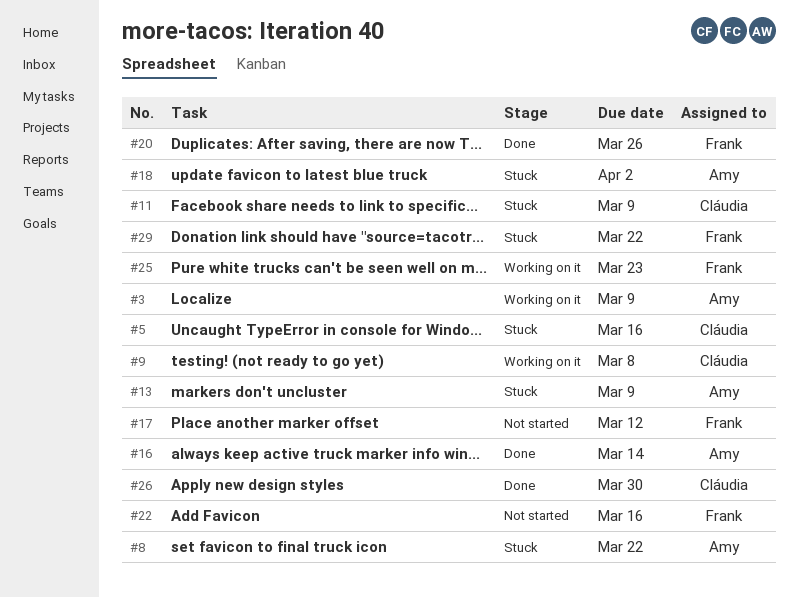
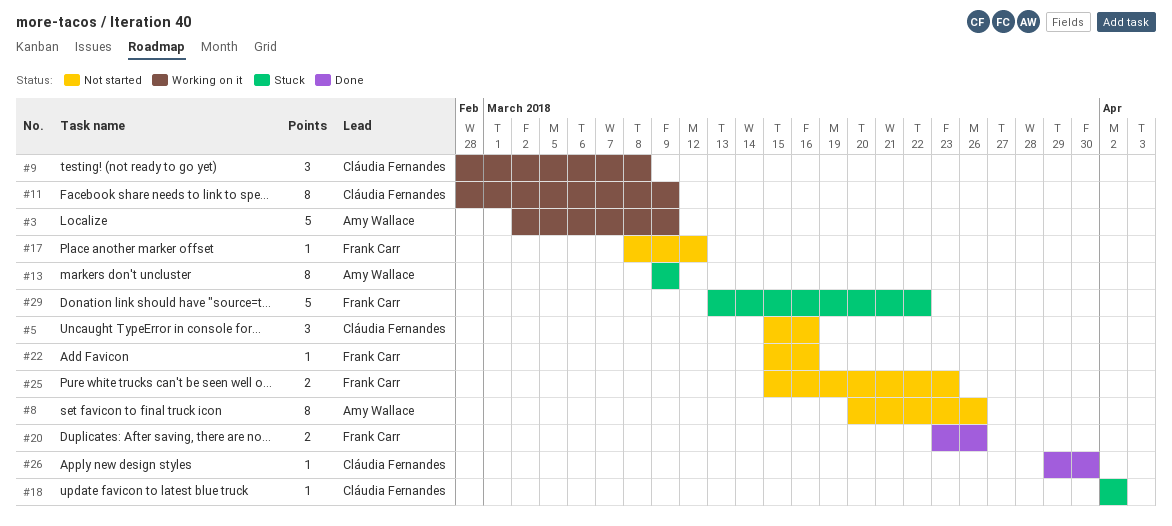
#5, status: Stuck -> Not started
#8, status: Stuck -> Not started
#8, due: Mar 22 -> Mar 26
#11, status: Stuck -> Working on it
#16: present -> none
#18, owner: Amy Wallace -> Cláudia Fernandes
#25, status: Working on it -> Not started

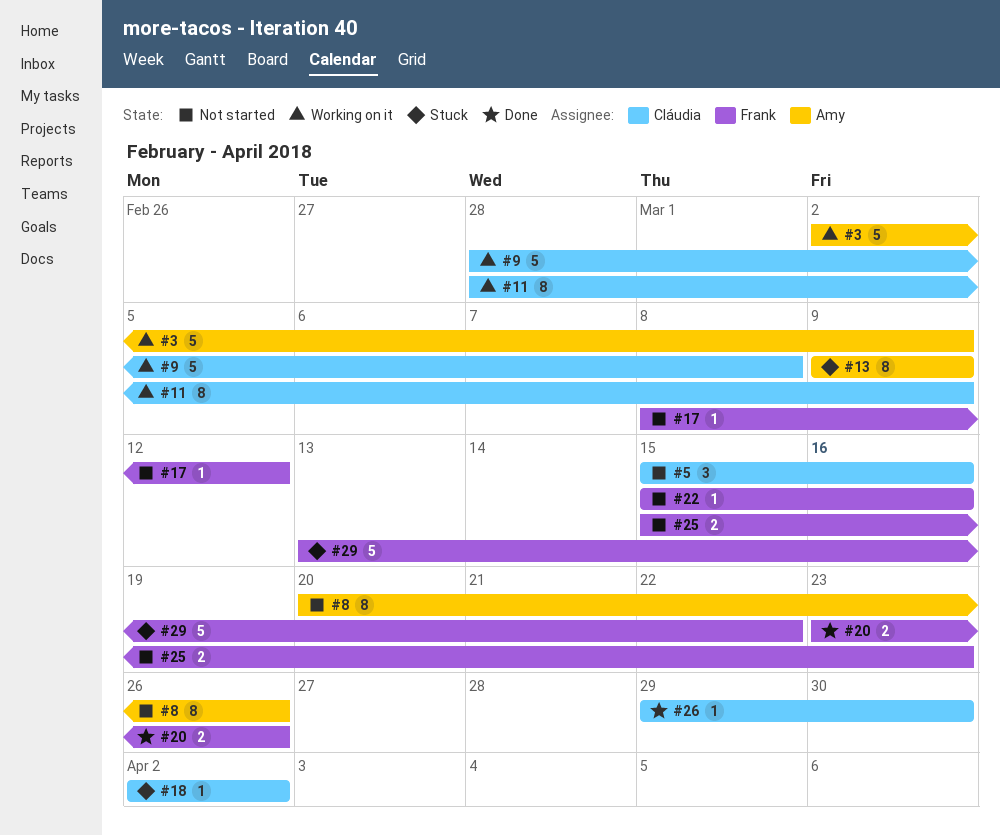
#9, estimate: 3 -> 5

